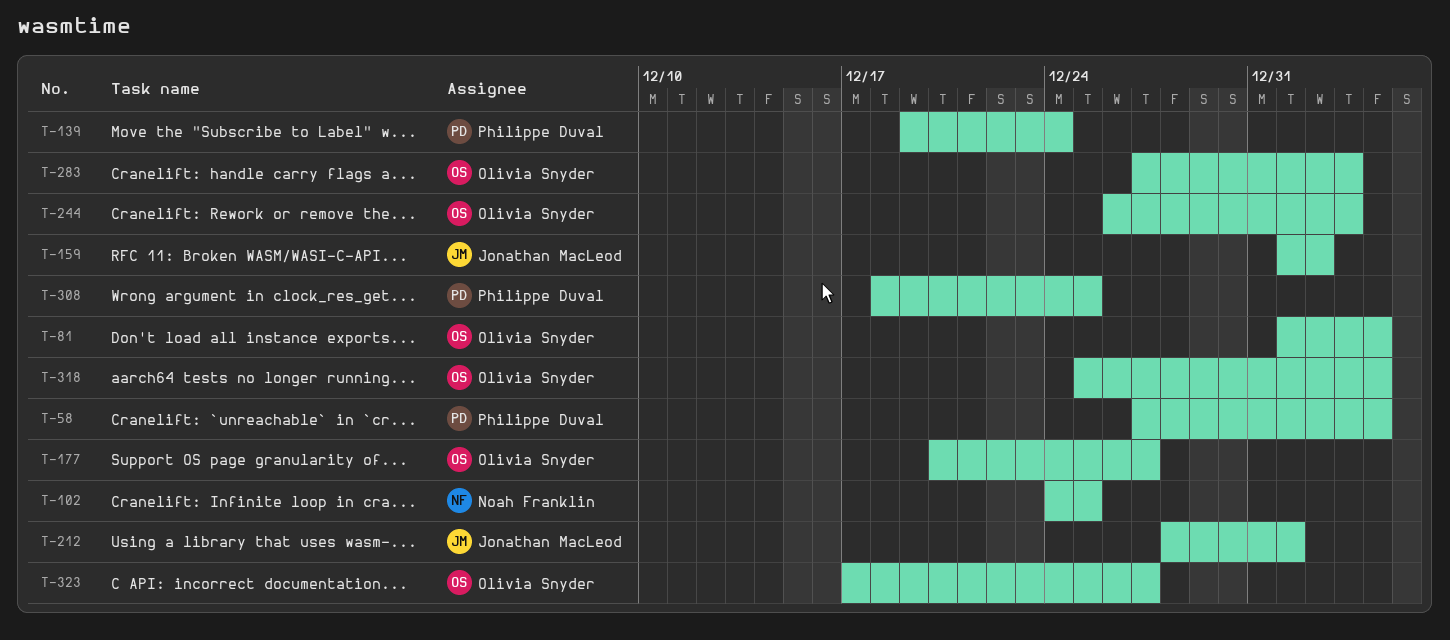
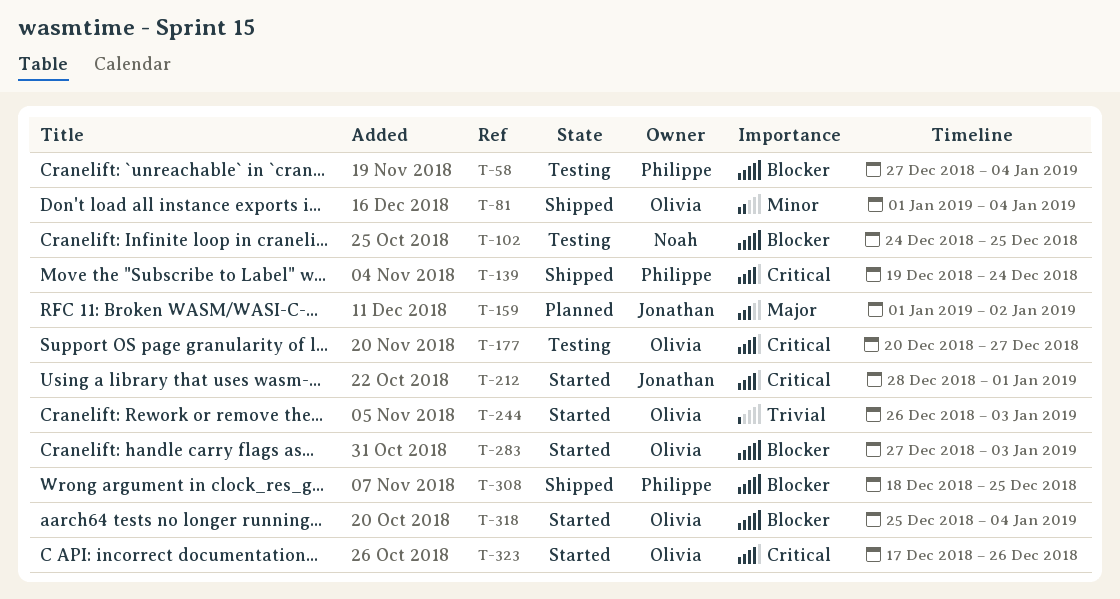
T-323, due: Dec 27 -> Dec 26

